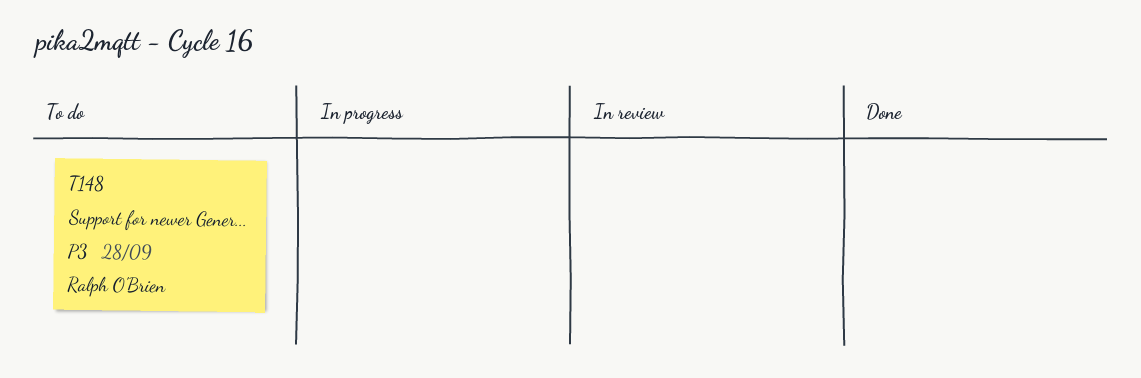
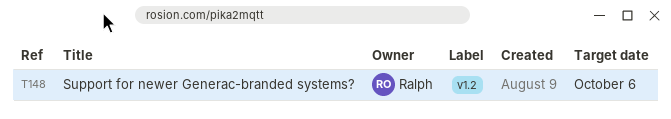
T148, due: Sep 28 -> Oct 6

